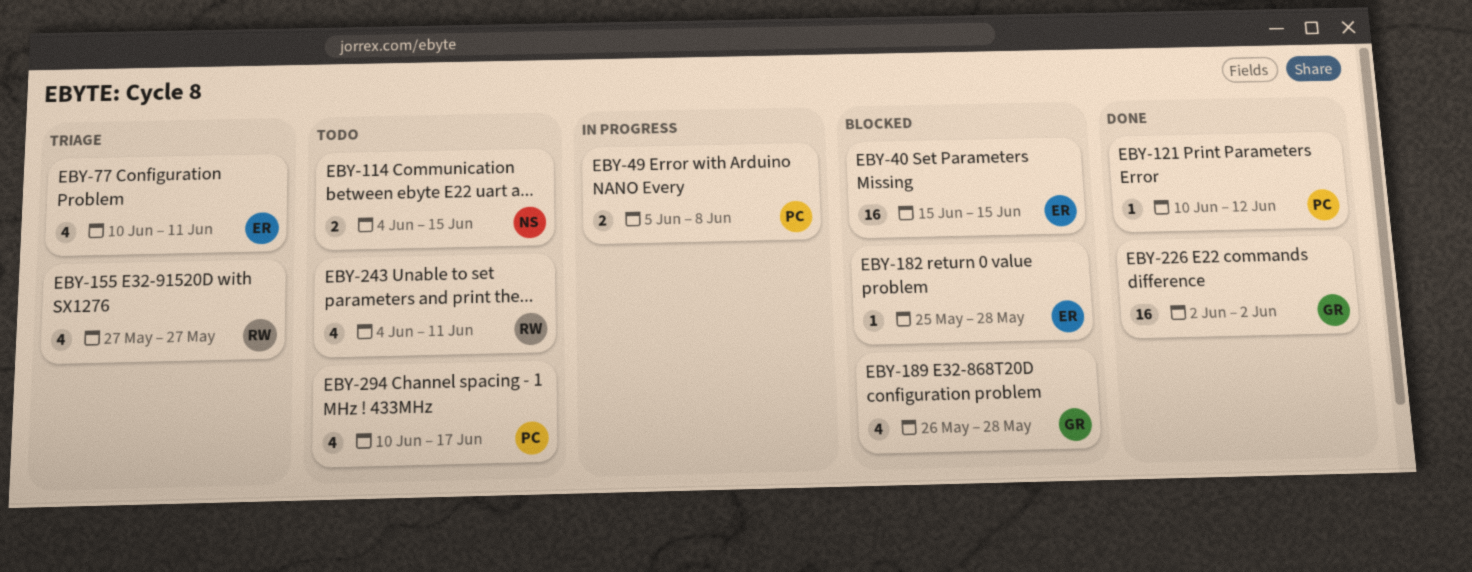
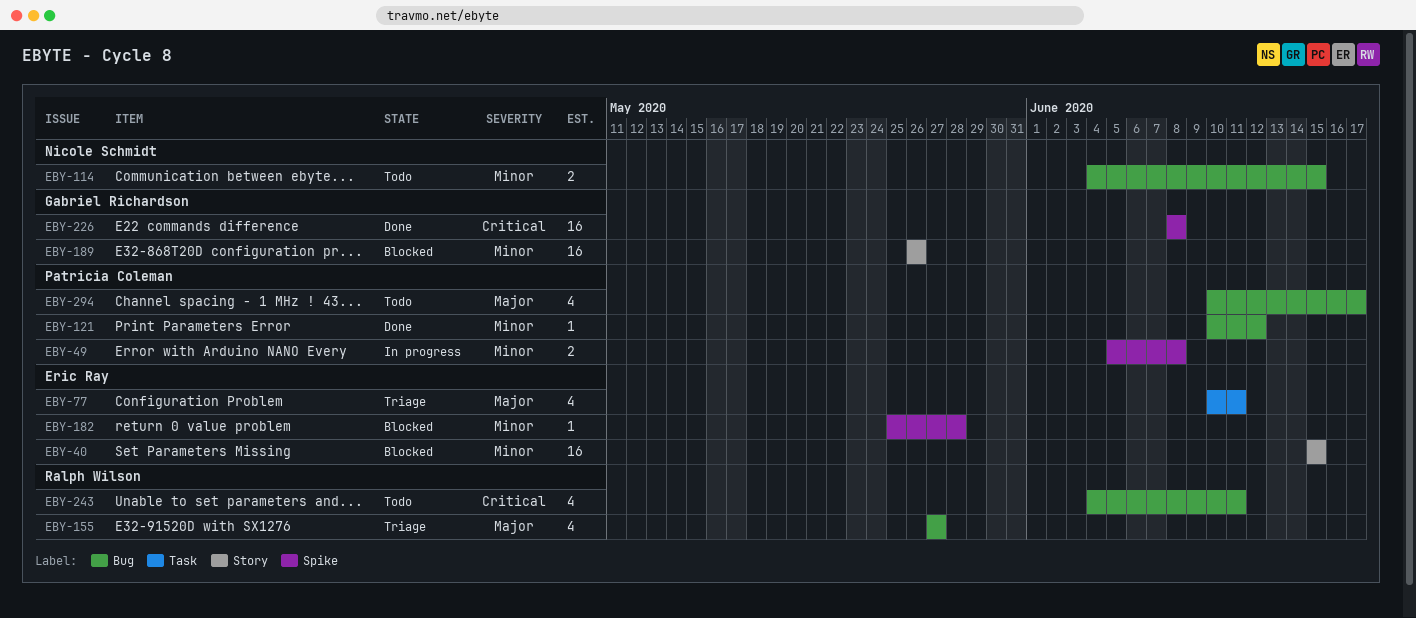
EBY-189, estimate: 4 -> 16
EBY-189, due: May 28 -> May 26
EBY-226, start: Jun 2 -> Jun 8
EBY-226, due: Jun 2 -> Jun 8

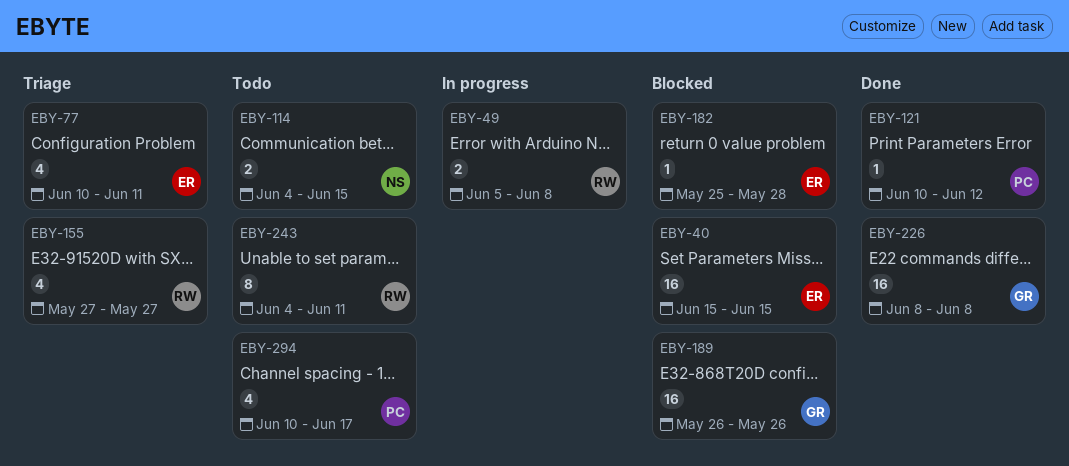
EBY-49, owner: Patricia Coleman -> Ralph Wilson
EBY-243, estimate: 4 -> 8

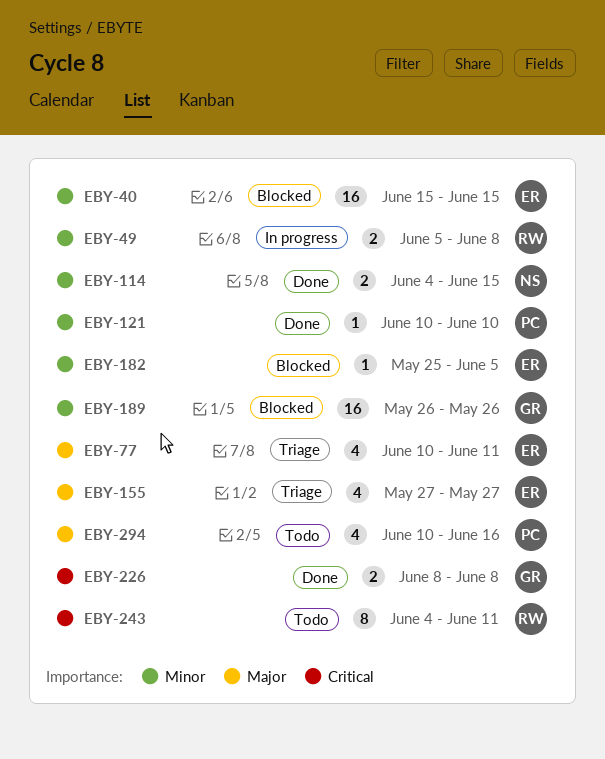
EBY-114, status: Todo -> Done
EBY-121, due: Jun 12 -> Jun 10
EBY-155, owner: RW -> ER
EBY-182, due: May 28 -> Jun 5
EBY-226, estimate: 16 -> 2
EBY-294, due: Jun 17 -> Jun 16

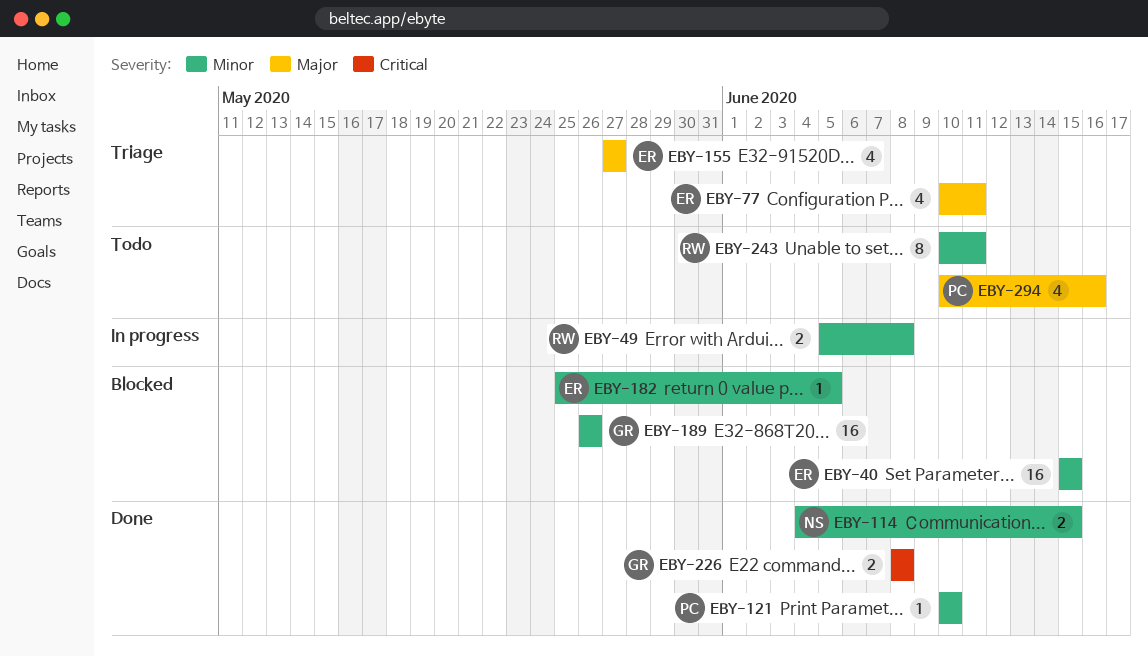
EBY-243, priority: Critical -> Minor
EBY-243, start: Jun 4 -> Jun 10

